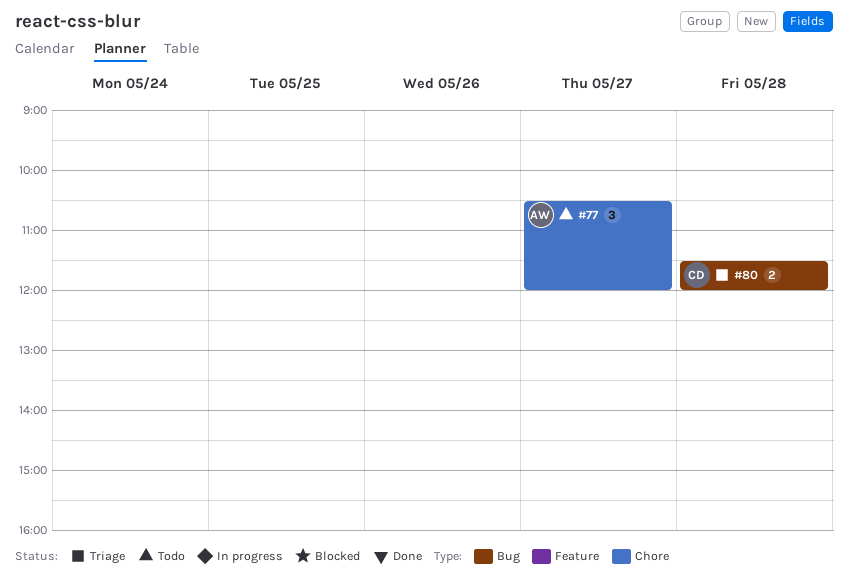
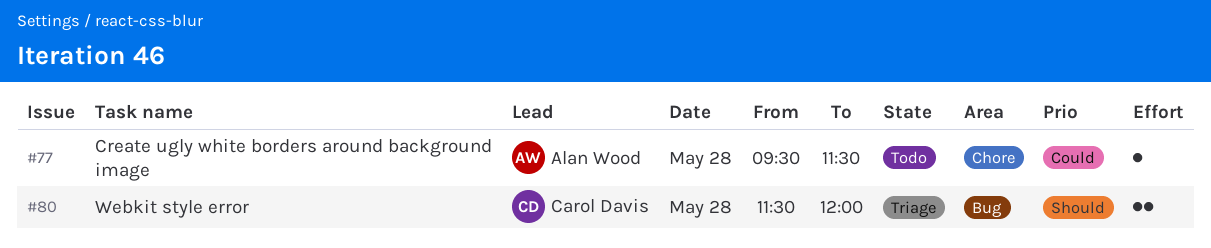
#77, estimate: 3 -> 1
#77, day: May 27 -> May 28
#77, begins: 10:30 -> 09:30
#77, ends: 12:00 -> 11:30

